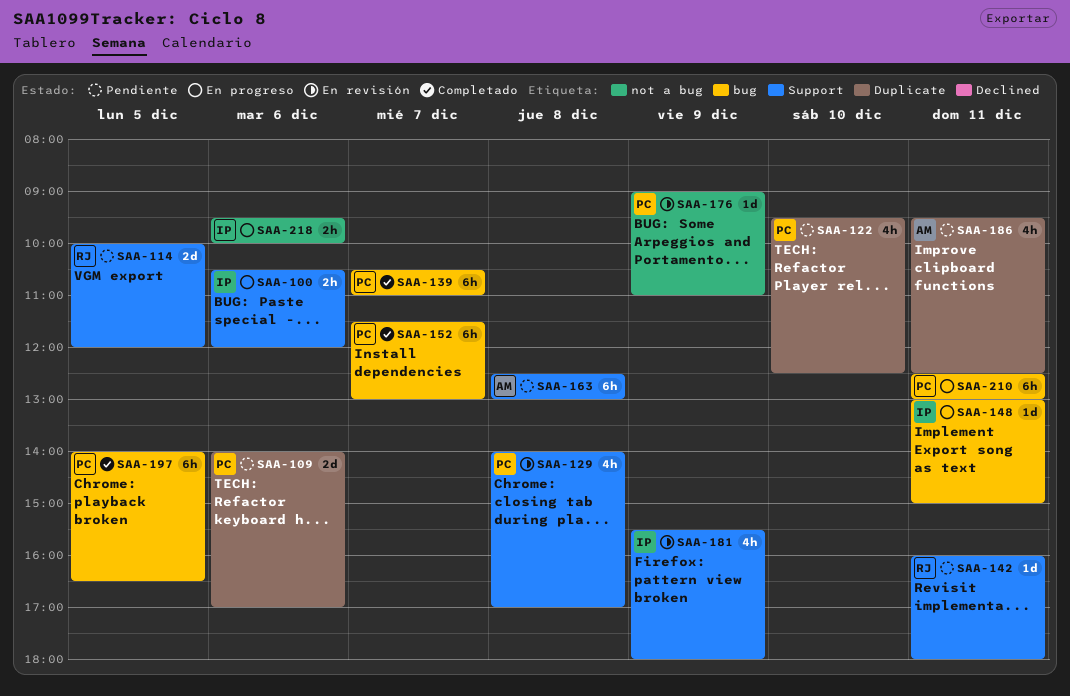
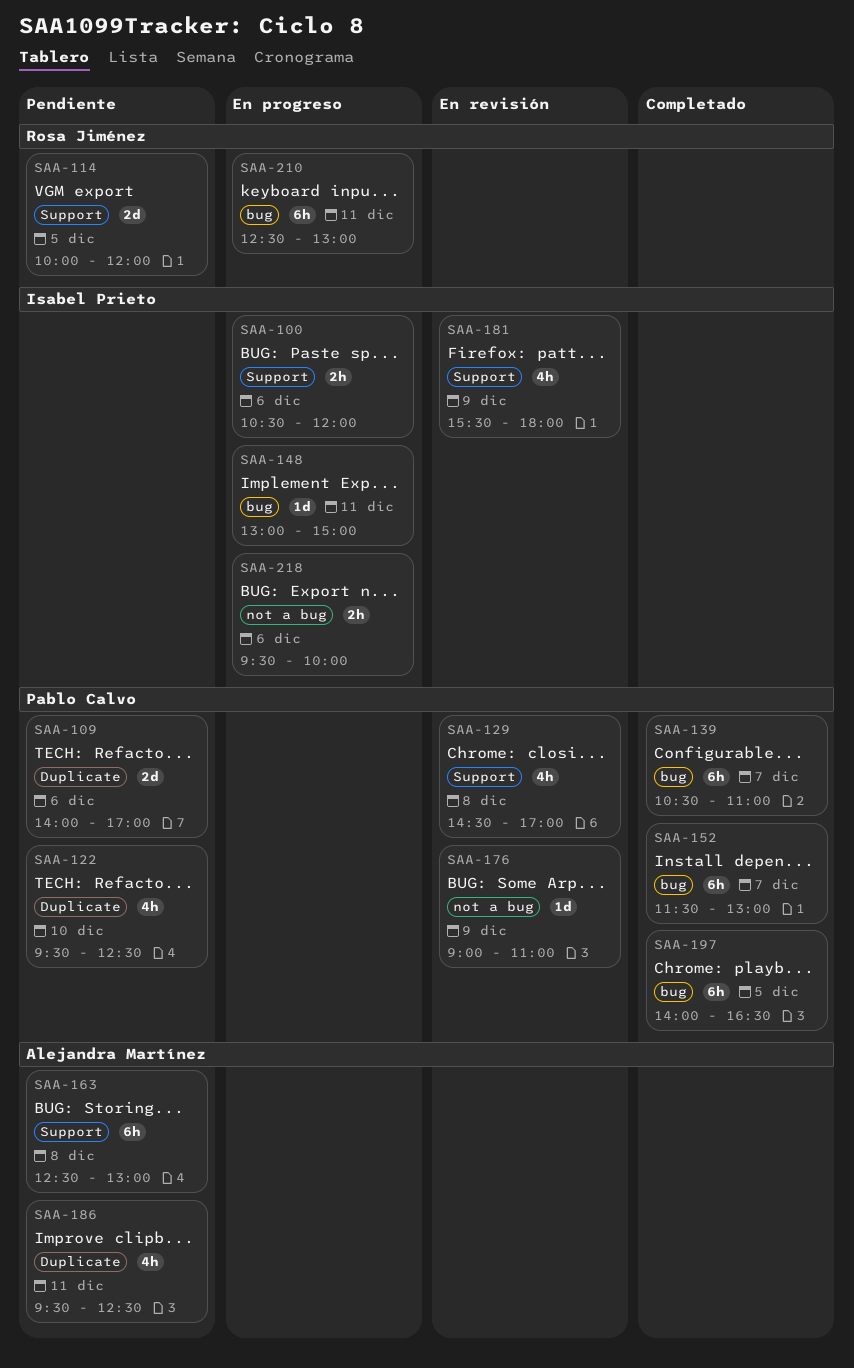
SAA-129, begins: 14:00 -> 14:30
SAA-142: present -> none
SAA-210, owner: Pablo Calvo -> Rosa Jiménez

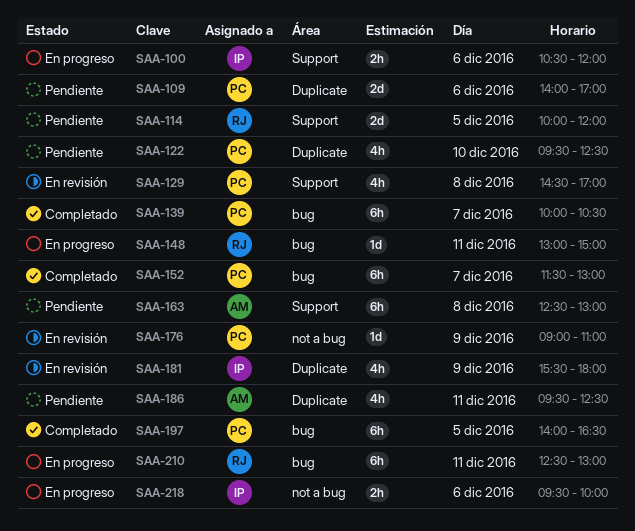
SAA-139, begins: 10:30 -> 10:00
SAA-139, ends: 11:00 -> 10:30
SAA-148, owner: Isabel Prieto -> Rosa Jiménez
SAA-181, label: Support -> Duplicate

